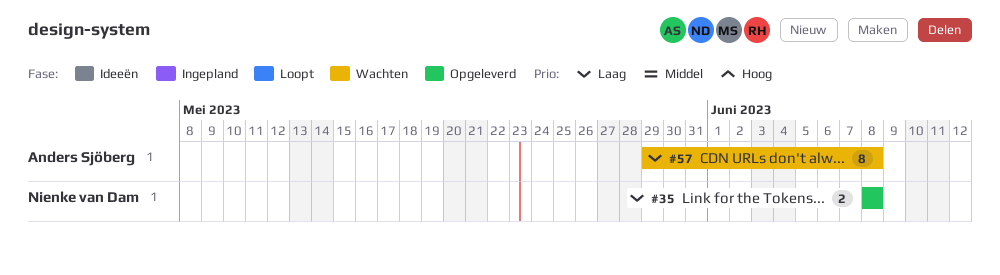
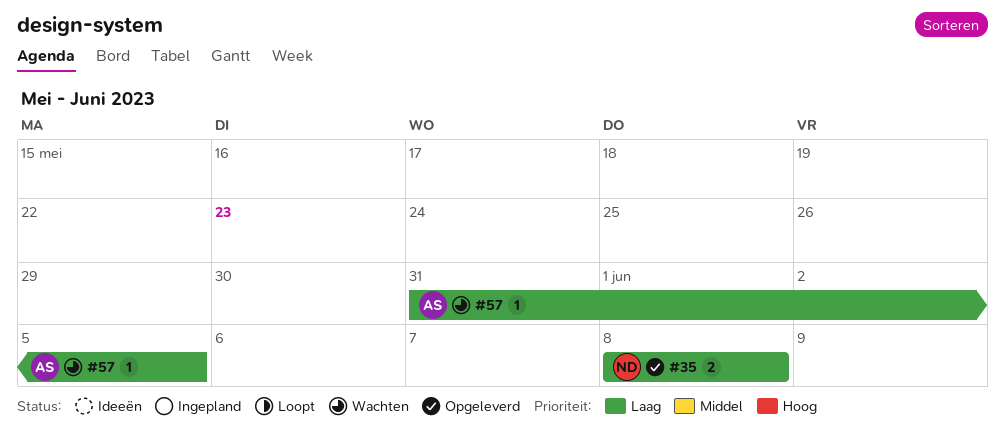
#57, estimate: 8 -> 1
#57, start: May 29 -> May 31
#57, due: Jun 8 -> Jun 5

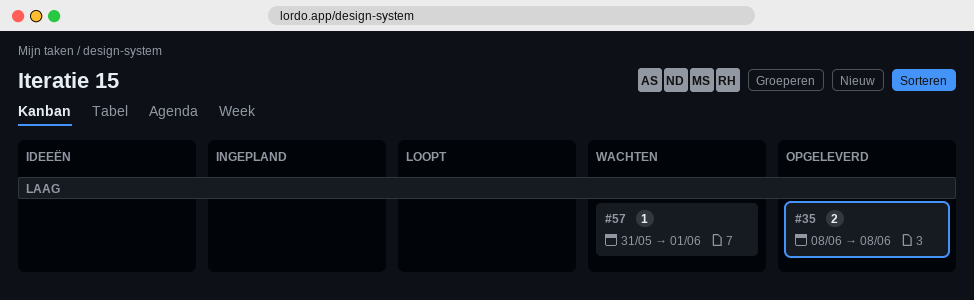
#57, due: Jun 5 -> Jun 1

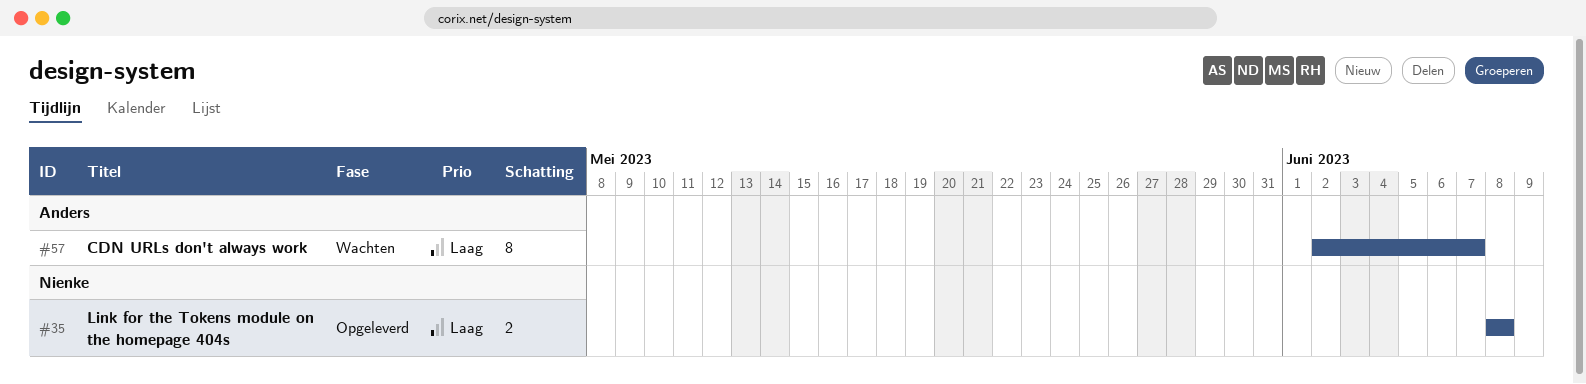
#57, estimate: 1 -> 8
#57, start: May 31 -> Jun 2
#57, due: Jun 1 -> Jun 7

